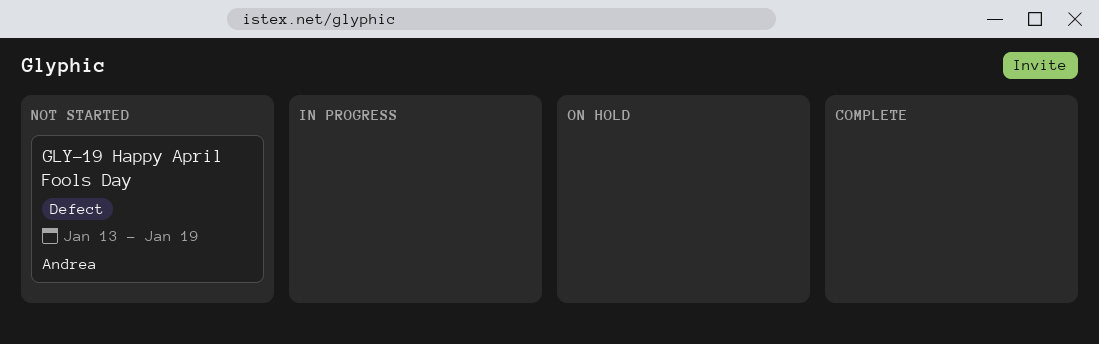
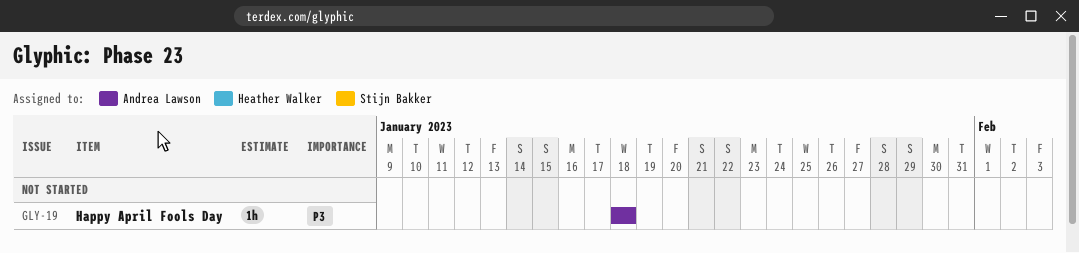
GLY-19, start: Jan 13 -> Jan 18
GLY-19, due: Jan 19 -> Jan 18

